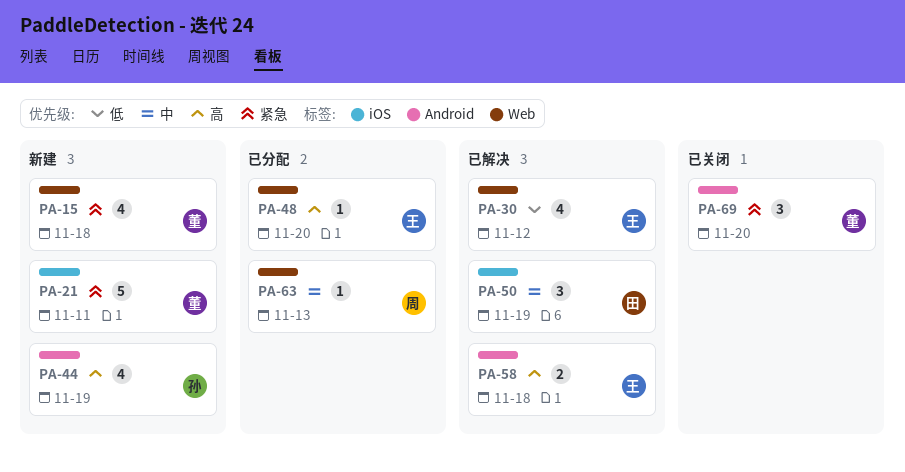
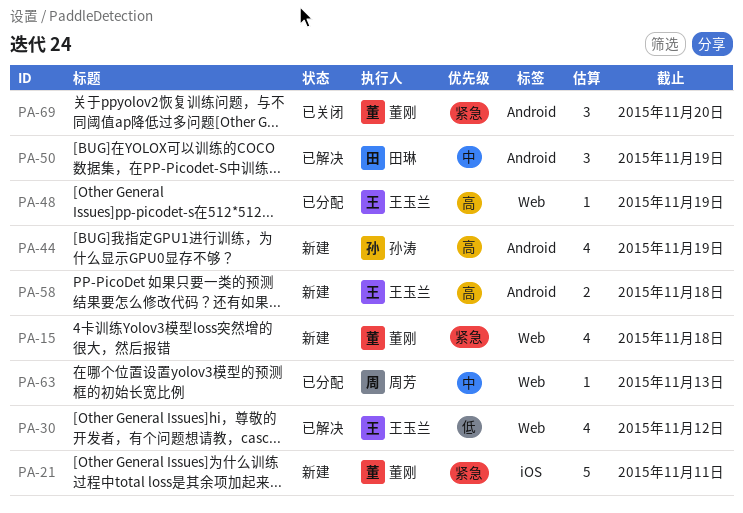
PA-48, due: Nov 20 -> Nov 19
PA-50, label: iOS -> Android
PA-58, status: 已解决 -> 新建

